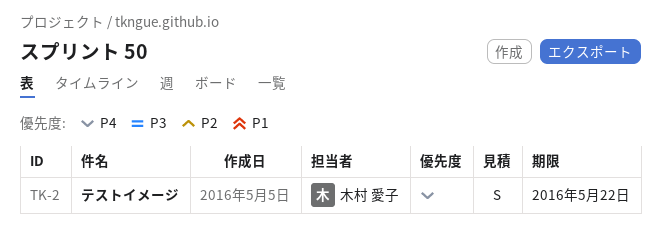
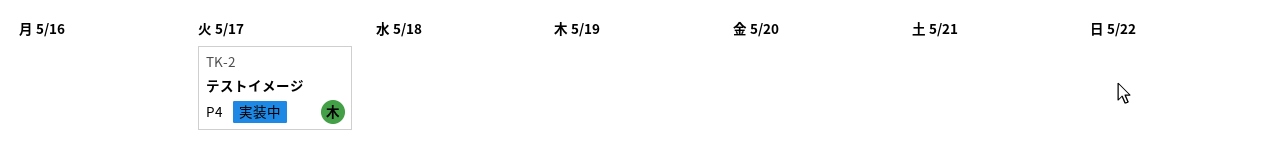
TK-2, due: May 22 -> May 17

